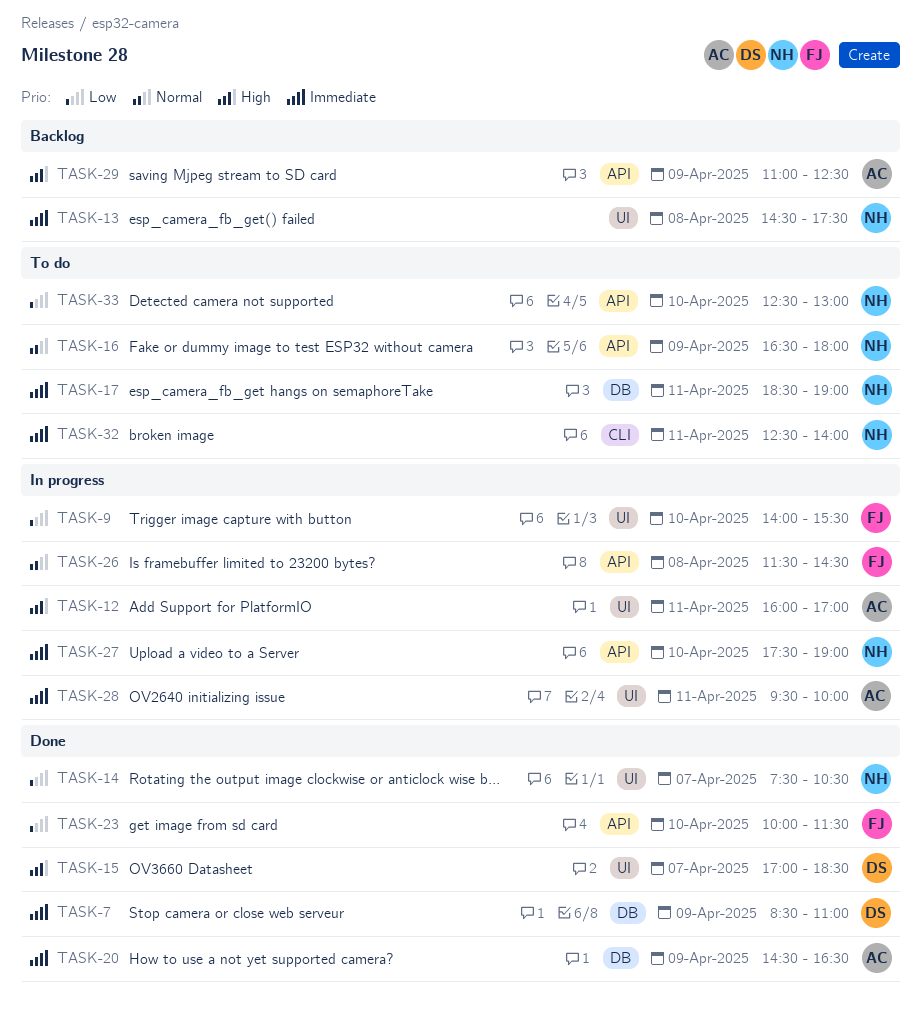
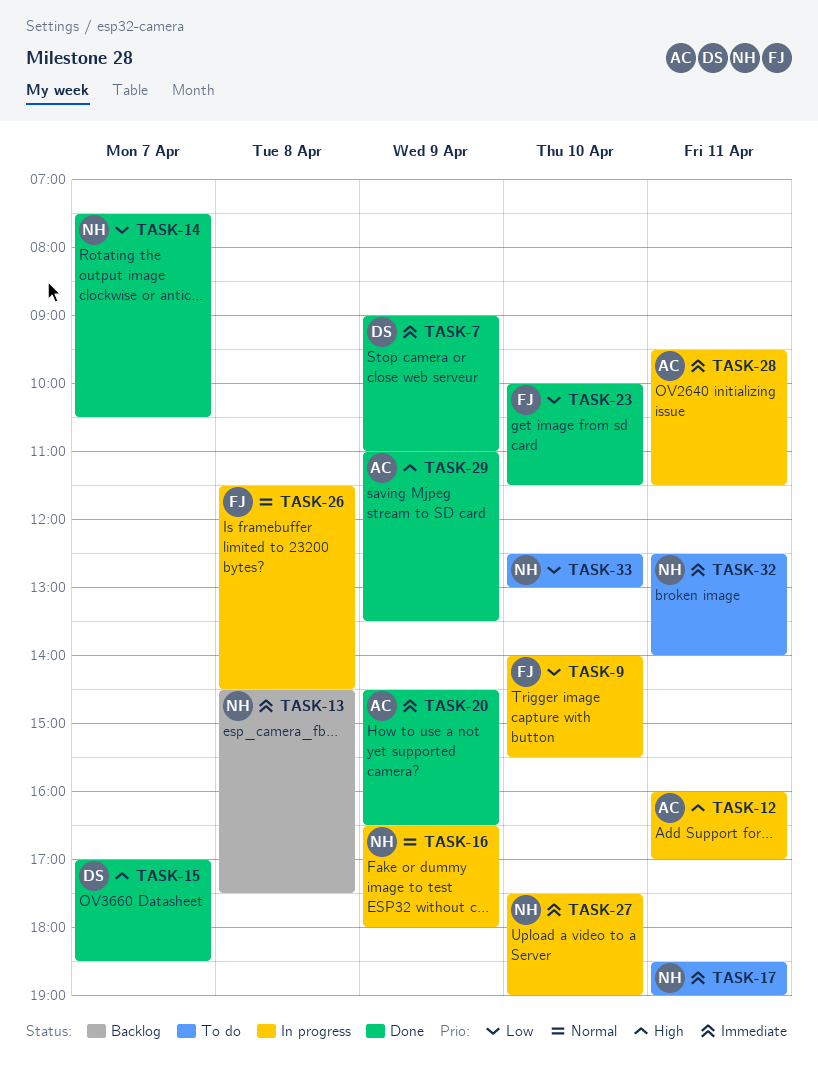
TASK-7, begins: 08:30 -> 09:00
TASK-16, status: To do -> In progress
TASK-28, ends: 10:00 -> 11:30
TASK-29, status: Backlog -> Done
TASK-29, ends: 12:30 -> 13:30

